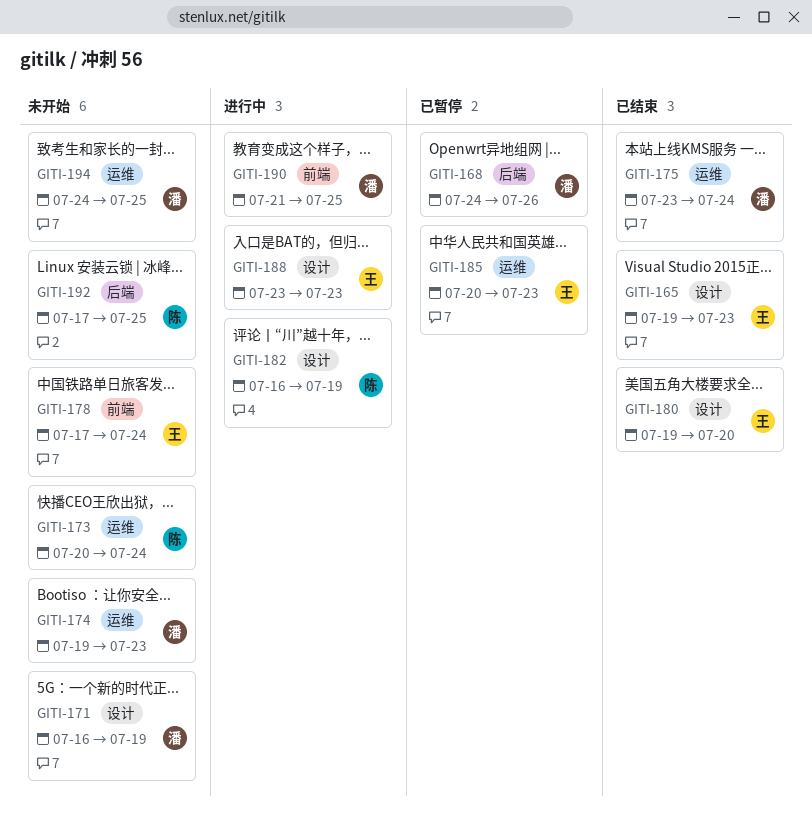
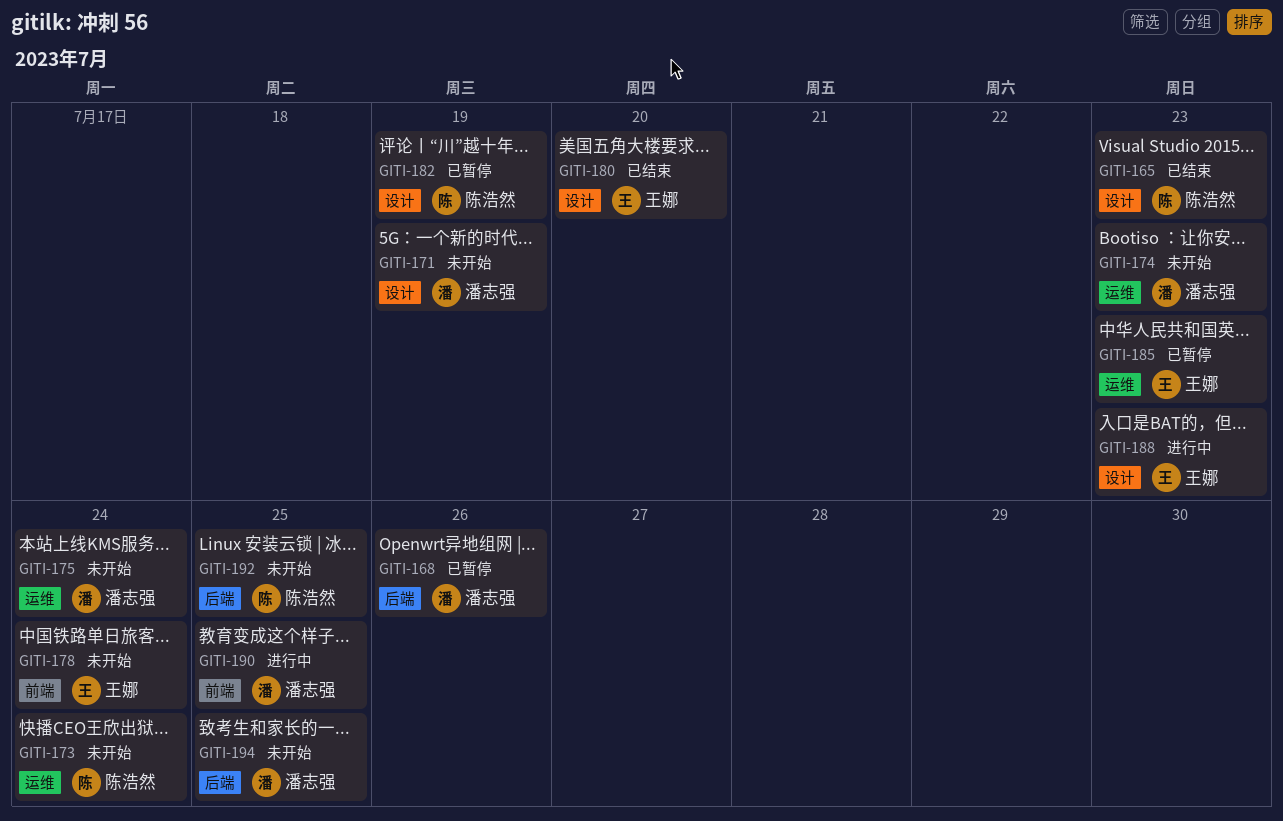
GITI-165, owner: 王娜 -> 陈浩然
GITI-175, status: 已结束 -> 未开始
GITI-182, status: 进行中 -> 已暂停
GITI-194, label: 运维 -> 后端

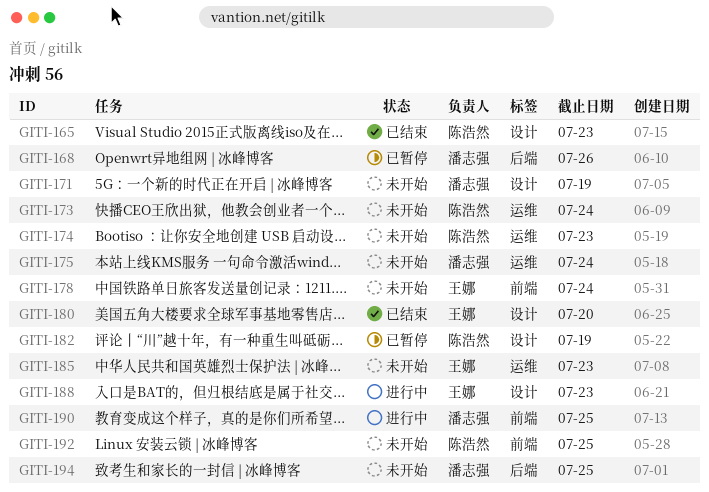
GITI-174, owner: 潘志强 -> 陈浩然
GITI-185, status: 已暂停 -> 未开始
GITI-192, label: 后端 -> 前端

